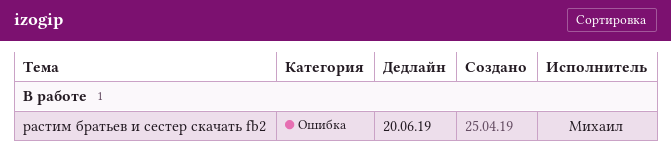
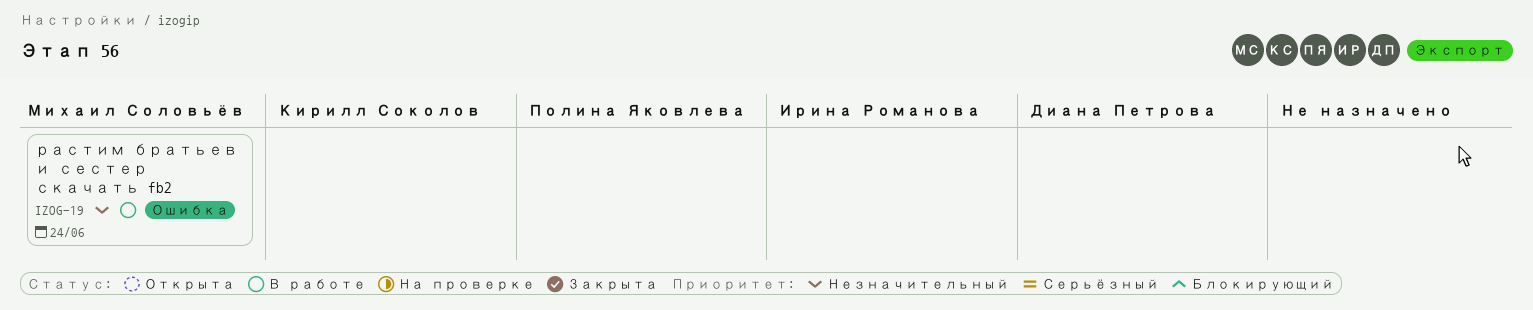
растим братьев и сестер скачать fb2, due: Jun 20 -> Jun 24

